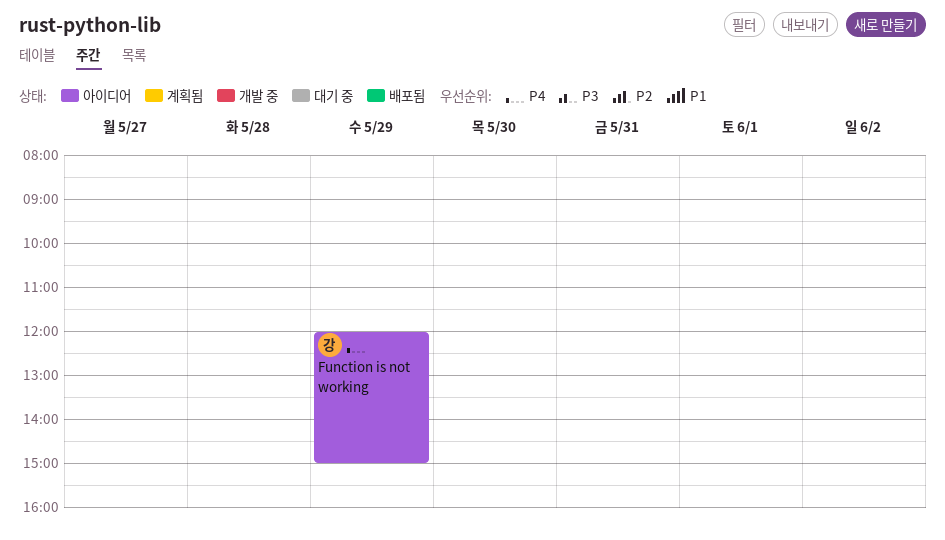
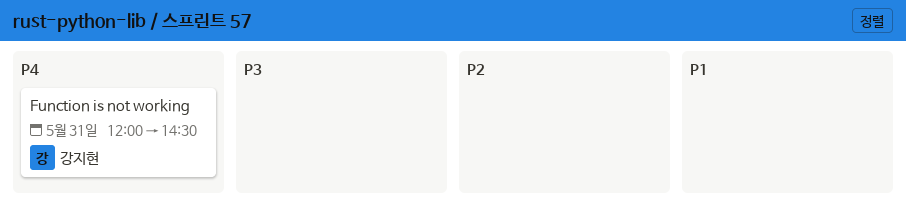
Function is not working, day: May 29 -> May 31
Function is not working, ends: 15:00 -> 14:30

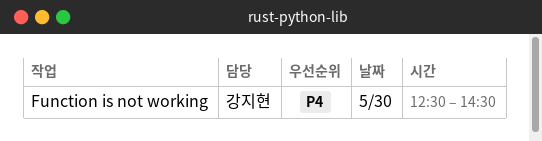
Function is not working, day: May 31 -> May 30
Function is not working, begins: 12:00 -> 12:30

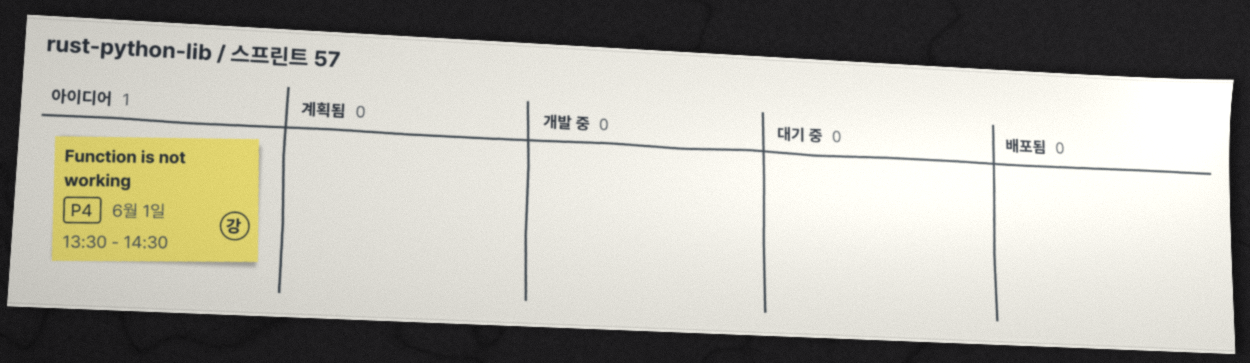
Function is not working, day: May 30 -> Jun 1
Function is not working, begins: 12:30 -> 13:30

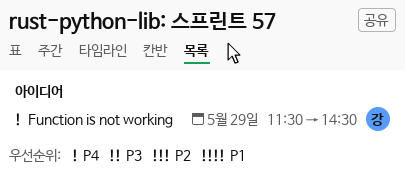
Function is not working, day: Jun 1 -> May 29
Function is not working, begins: 13:30 -> 11:30

